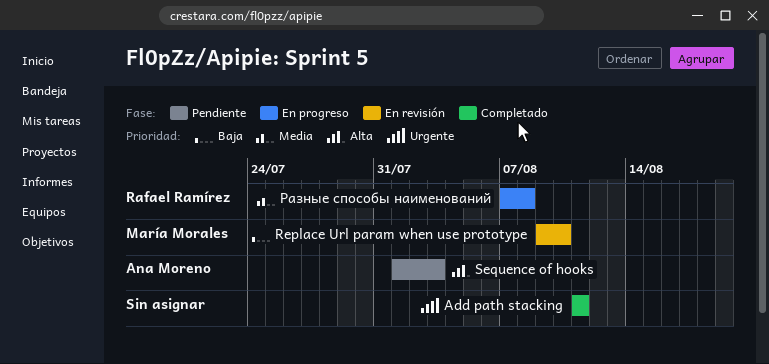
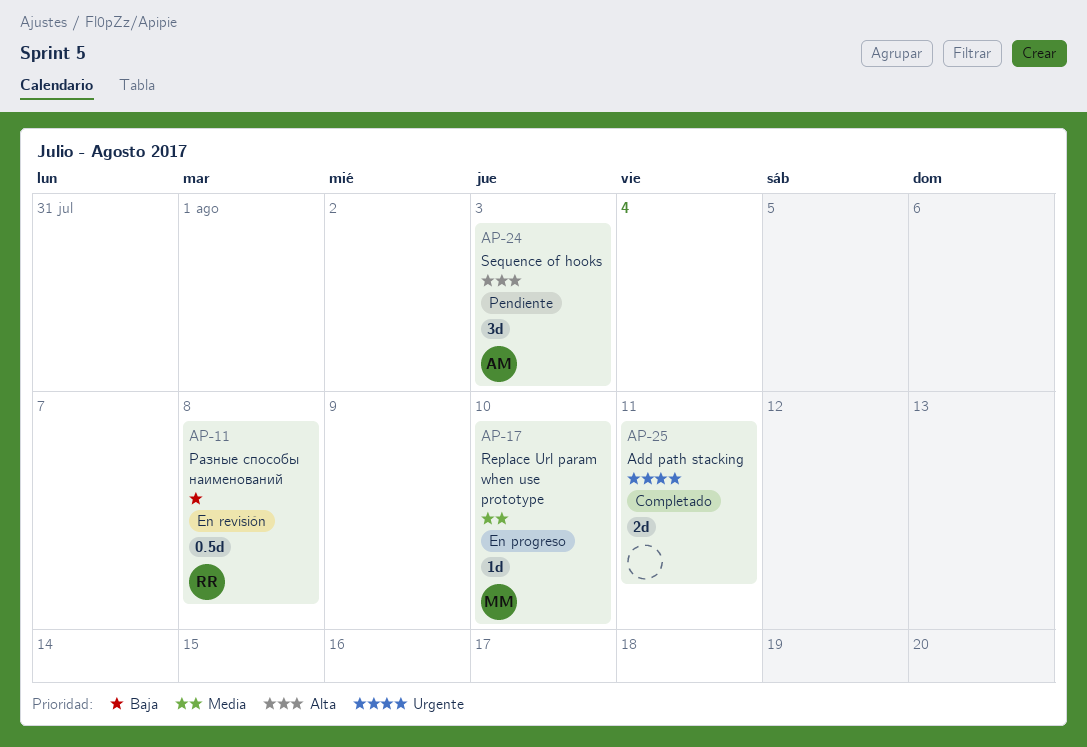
Replace Url param when use prototype, status: En revisión -> En progreso
Replace Url param when use prototype, priority: Baja -> Media
Разные способы наименований, status: En progreso -> En revisión
Разные способы наименований, priority: Media -> Baja

